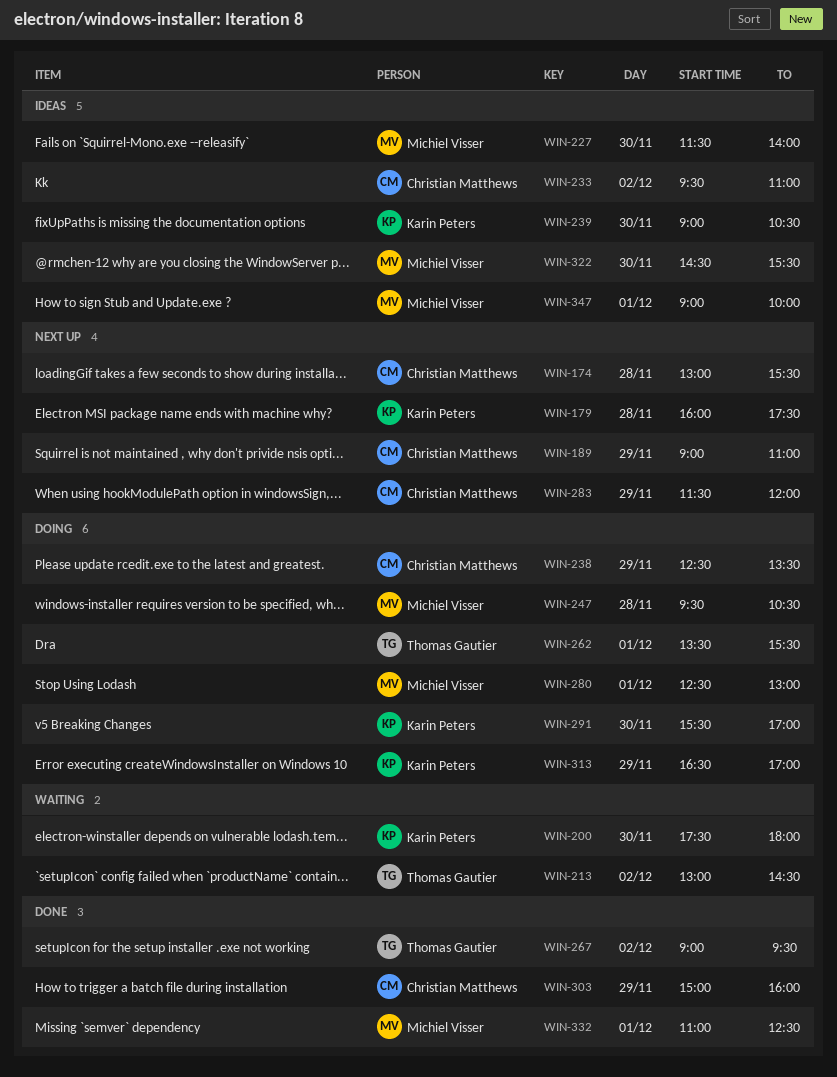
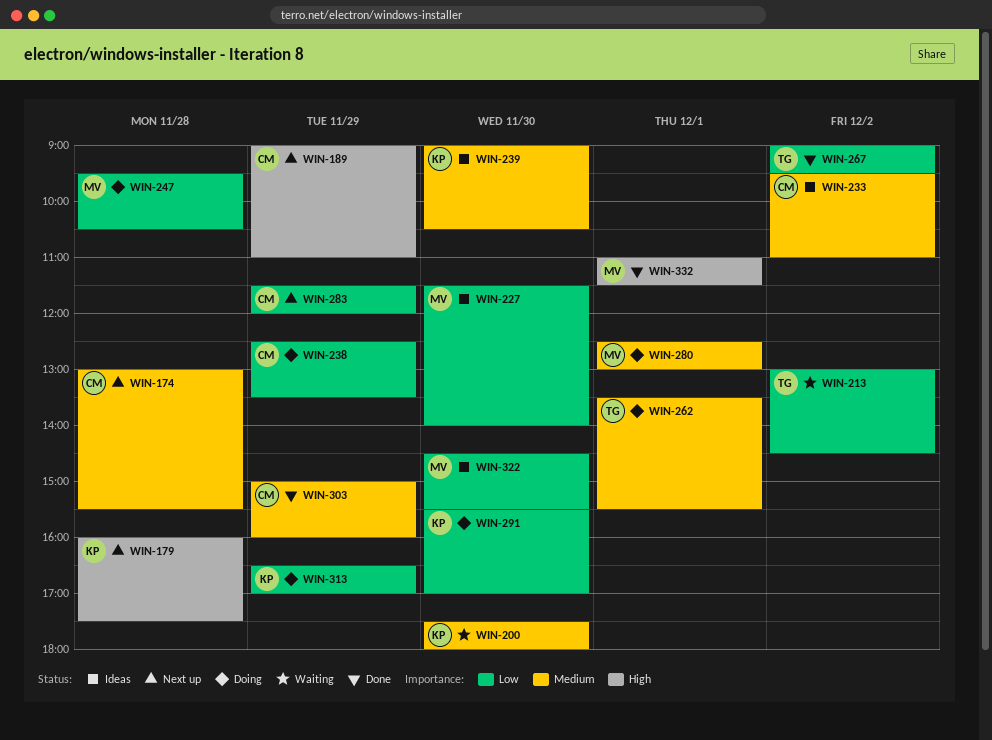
WIN-332, ends: 12:30 -> 11:30
WIN-347: present -> none

